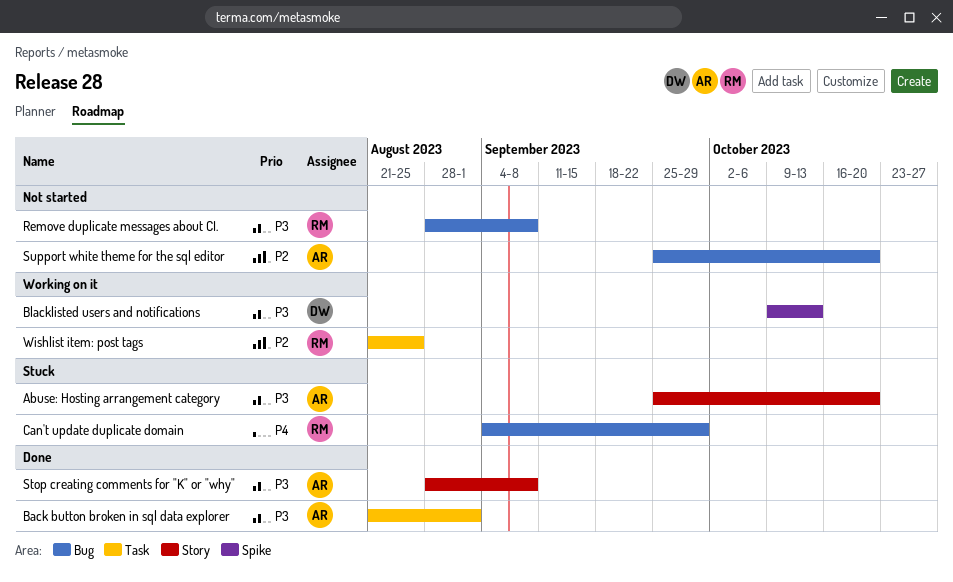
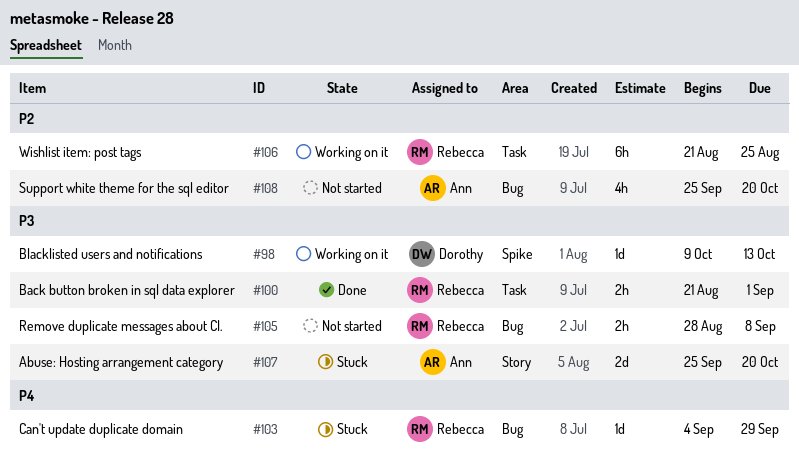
Back button broken in sql data explorer, owner: Ann -> Rebecca
Stop creating comments for "K" or "why": present -> none

